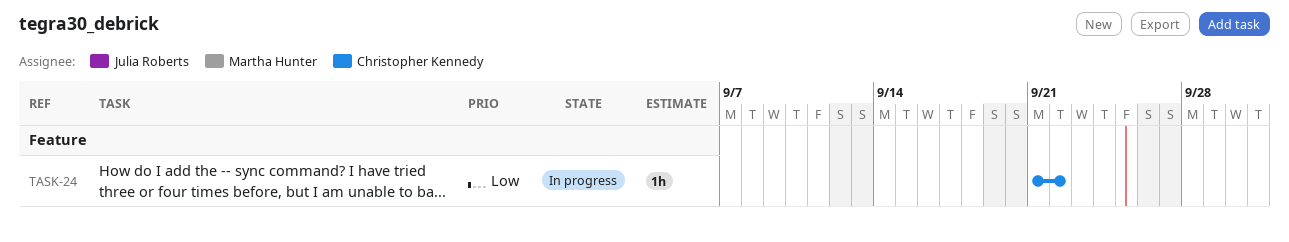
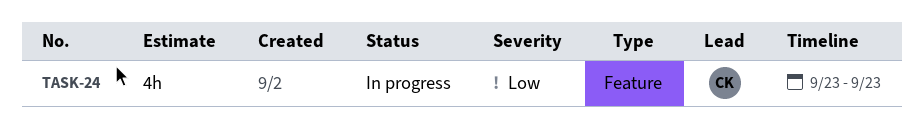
TASK-24, estimate: 1h -> 4h
TASK-24, start: Sep 21 -> Sep 23
TASK-24, due: Sep 22 -> Sep 23

